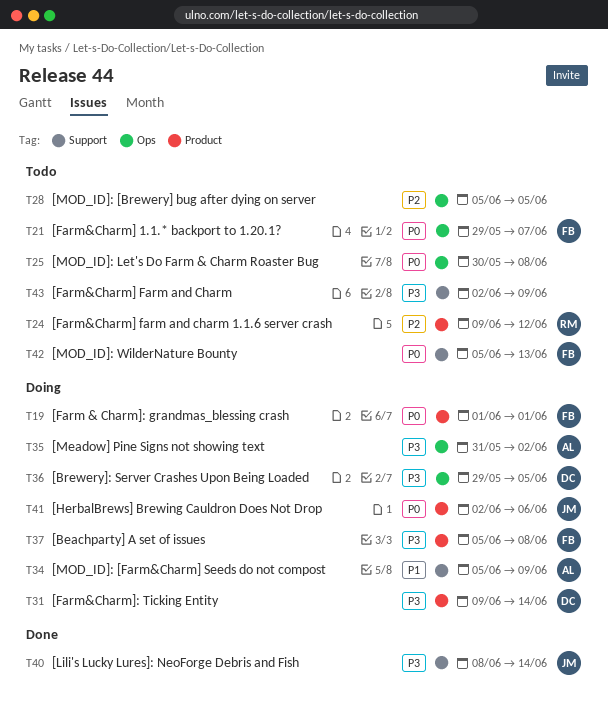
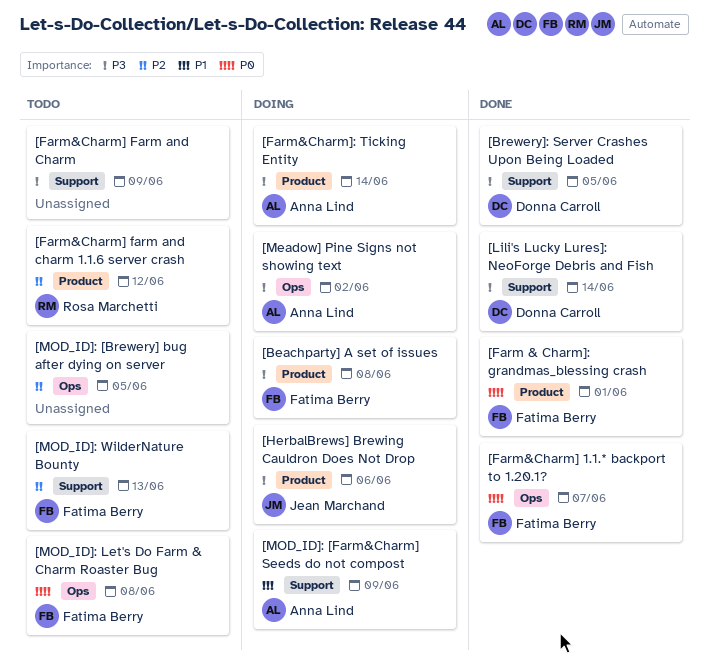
[Brewery]: Server Crashes Upon Being Loaded, status: Doing -> Done
[Brewery]: Server Crashes Upon Being Loaded, label: Ops -> Support
[Farm & Charm]: grandmas_blessing crash, status: Doing -> Done
[Farm&Charm] 1.1.* backport to 1.20.1?, status: Todo -> Done
[Farm&Charm]: Ticking Entity, owner: Donna Carroll -> Anna Lind
[HerbalBrews] Brewing Cauldron Does Not Drop, priority: P0 -> P3
[Lili's Lucky Lures]: NeoForge Debris and Fish, owner: Jean Marchand -> Donna Carroll
[MOD_ID]: Let's Do Farm & Charm Roaster Bug, owner: none -> Fatima Berry
[MOD_ID]: WilderNature Bounty, priority: P0 -> P2

